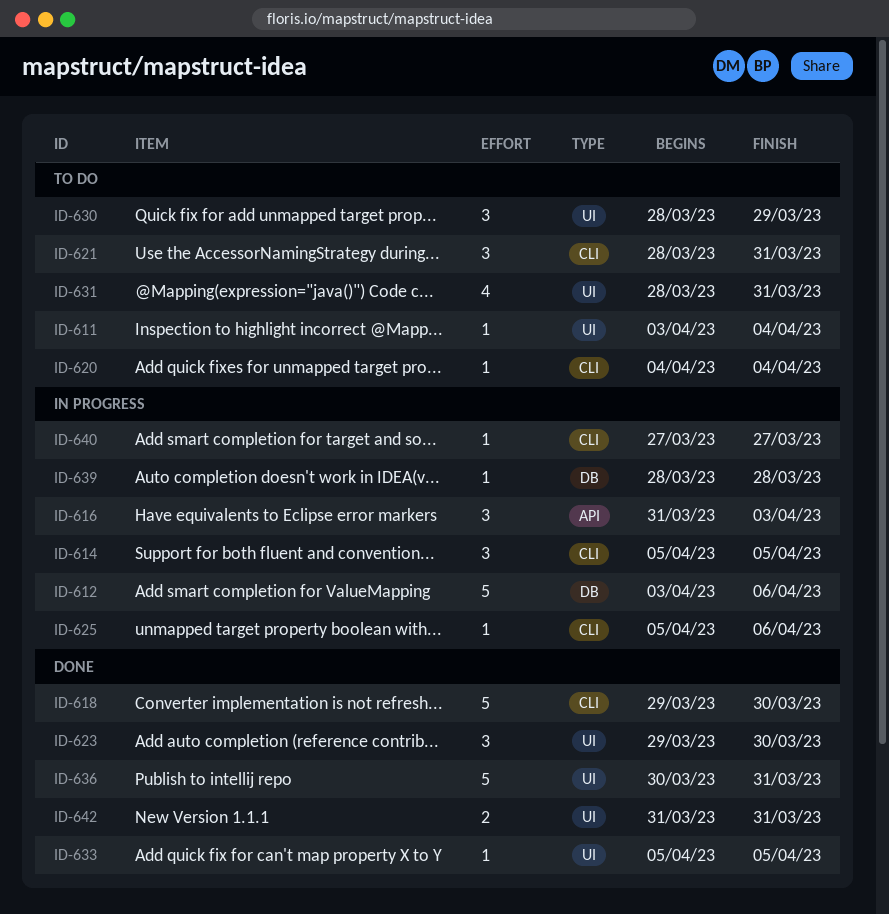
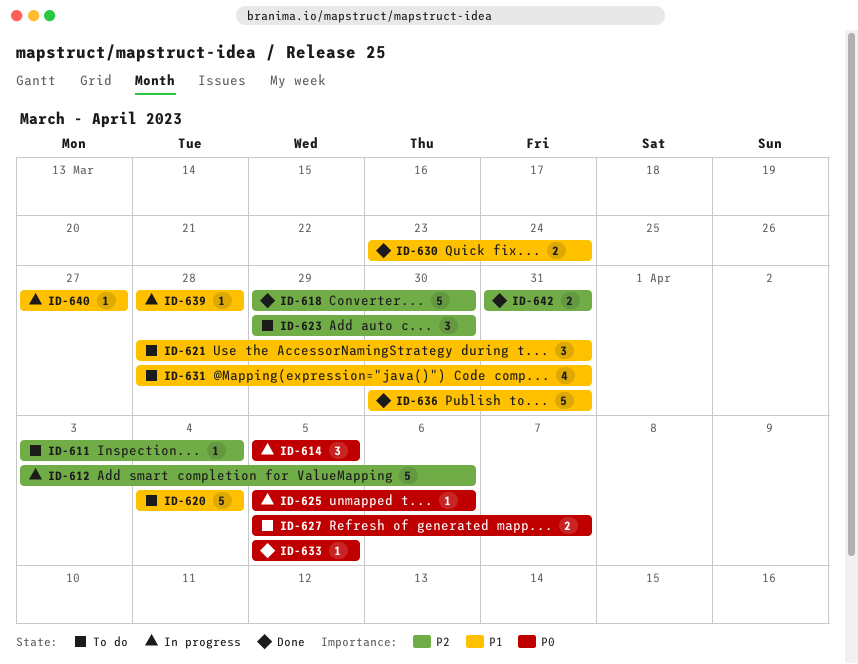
ID-616: present -> none
ID-620, estimate: 1 -> 5
ID-623, status: Done -> To do
ID-627: none -> present
ID-630, status: To do -> Done
ID-630, estimate: 3 -> 2
ID-630, start: Mar 28 -> Mar 23
ID-630, due: Mar 29 -> Mar 24

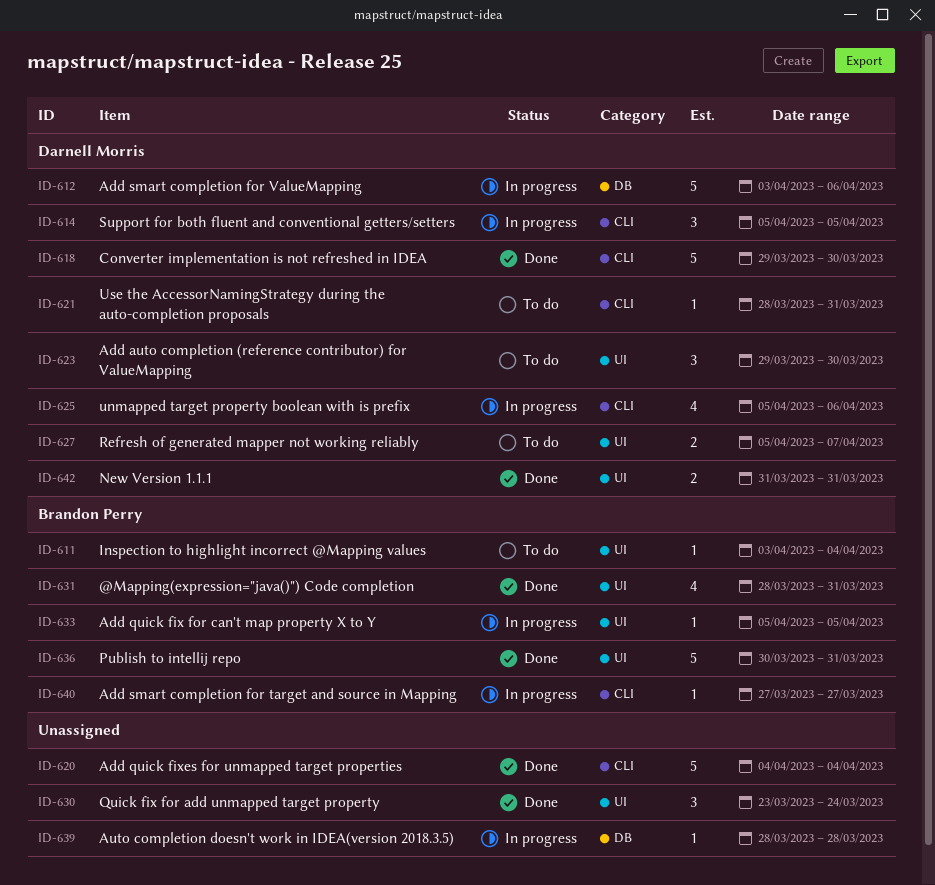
ID-620, status: To do -> Done
ID-621, estimate: 3 -> 1
ID-625, estimate: 1 -> 4
ID-630, estimate: 2 -> 3
ID-631, status: To do -> Done
ID-633, status: Done -> In progress

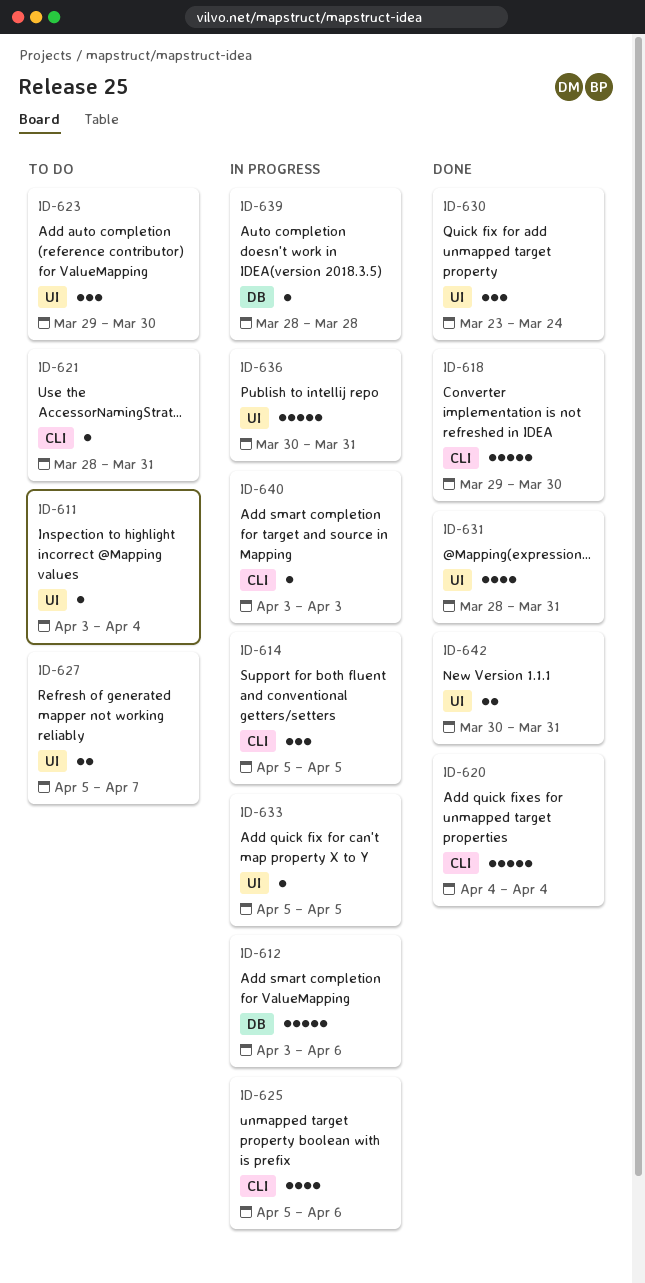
ID-636, status: Done -> In progress
ID-640, start: Mar 27 -> Apr 3
ID-640, due: Mar 27 -> Apr 3
ID-642, start: Mar 31 -> Mar 30

